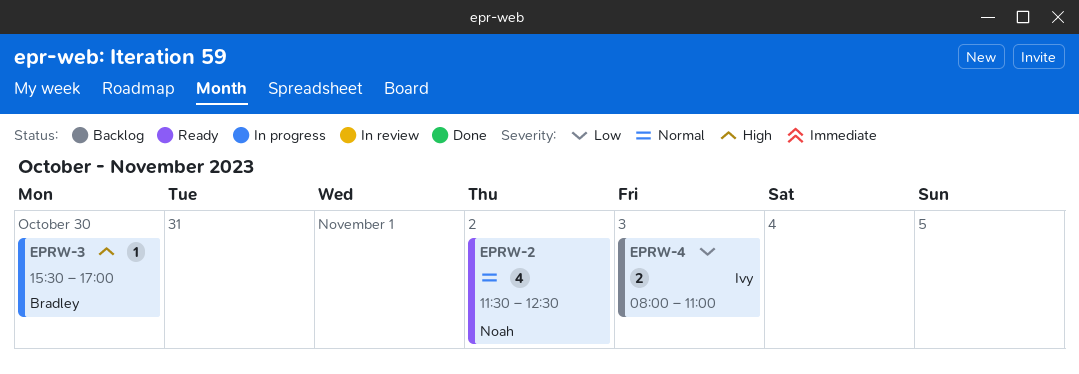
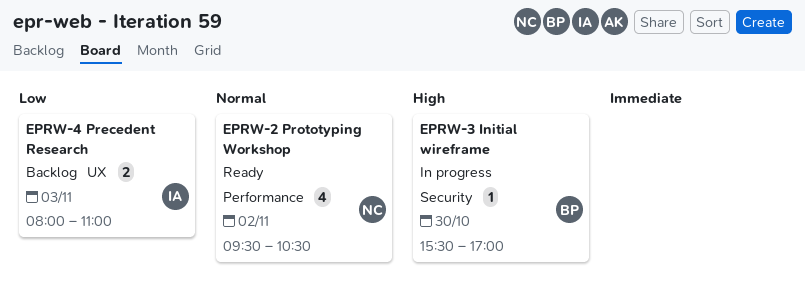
EPRW-2, begins: 11:30 -> 09:30
EPRW-2, ends: 12:30 -> 10:30

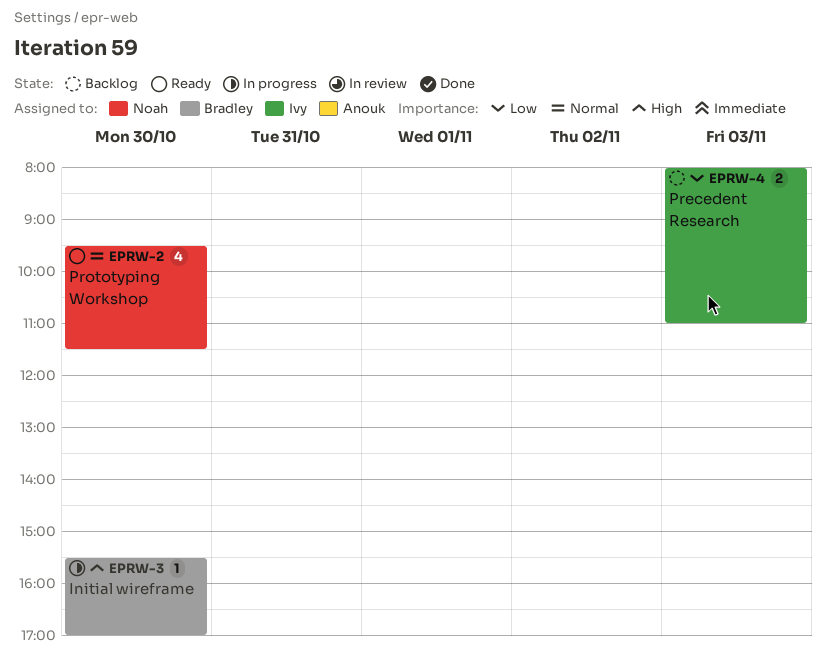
EPRW-2, day: Nov 2 -> Oct 30
EPRW-2, ends: 10:30 -> 11:30

